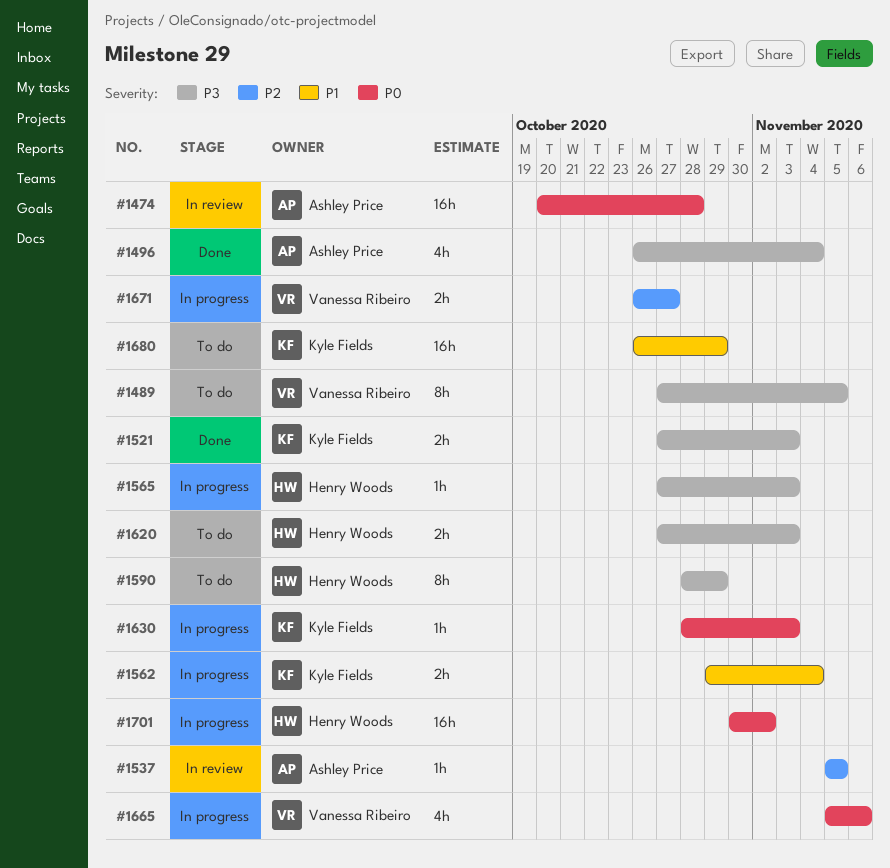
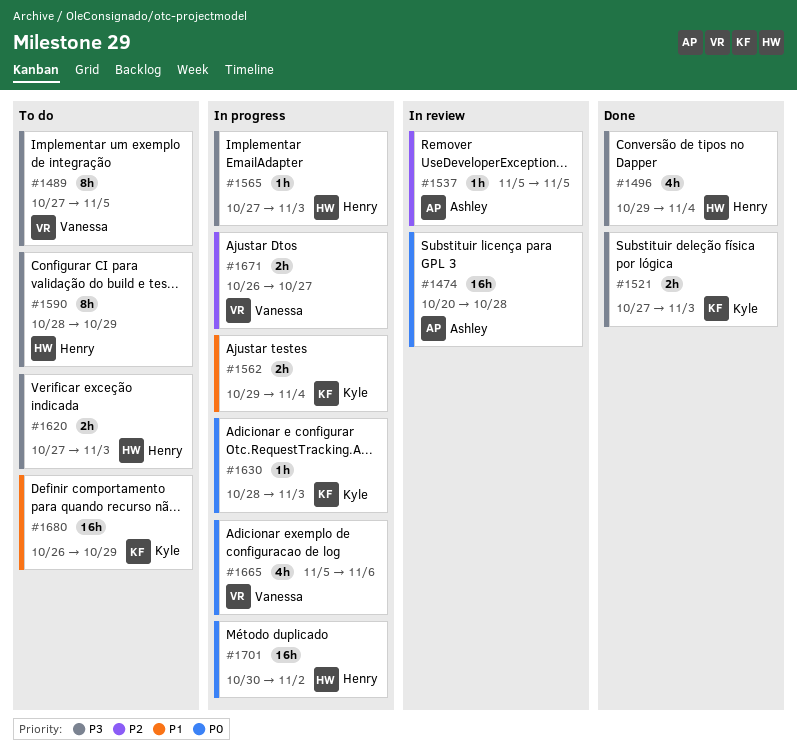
#1496, owner: Ashley Price -> Henry Woods
#1496, start: Oct 26 -> Oct 29

